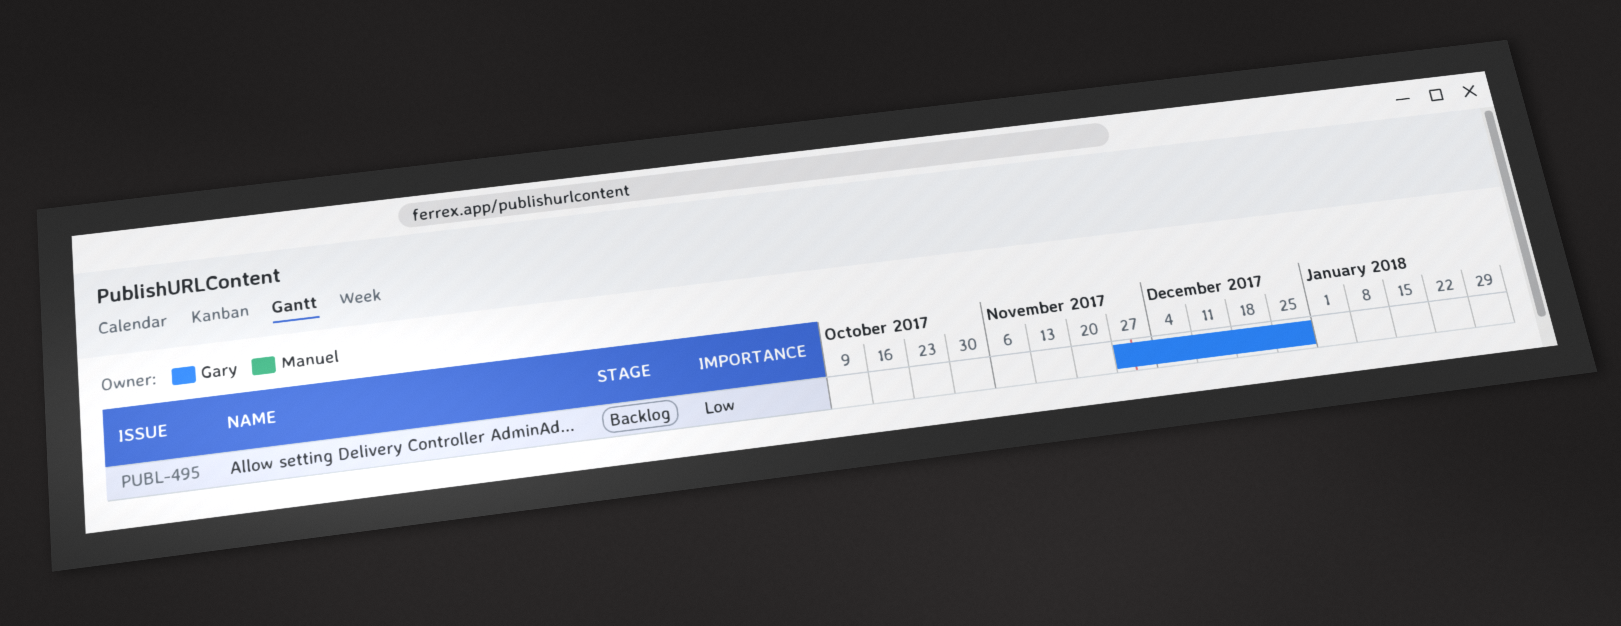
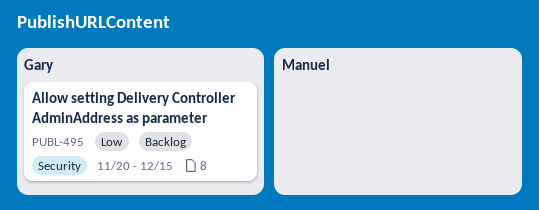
PUBL-495, start: Nov 27 -> Nov 20
PUBL-495, due: Dec 29 -> Dec 15

